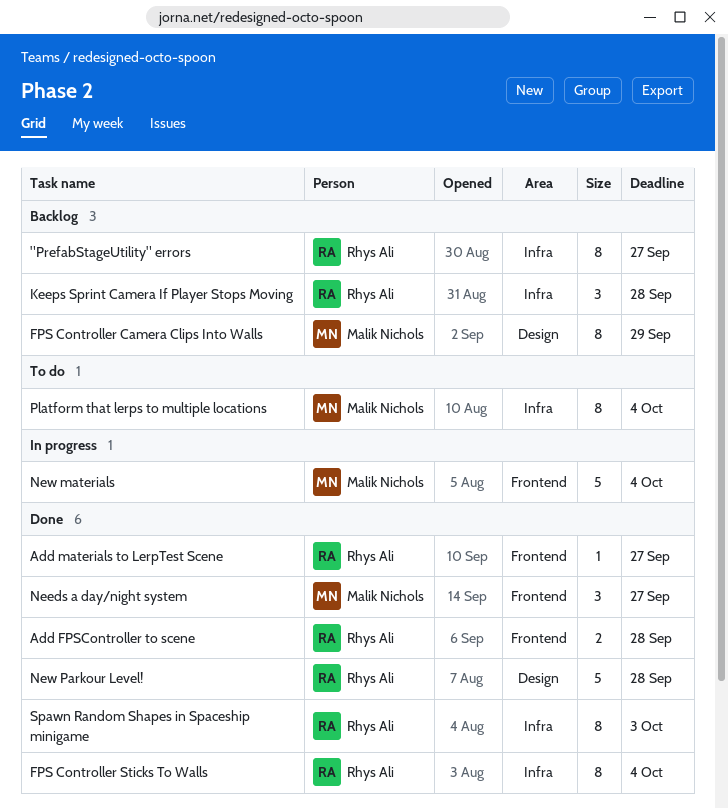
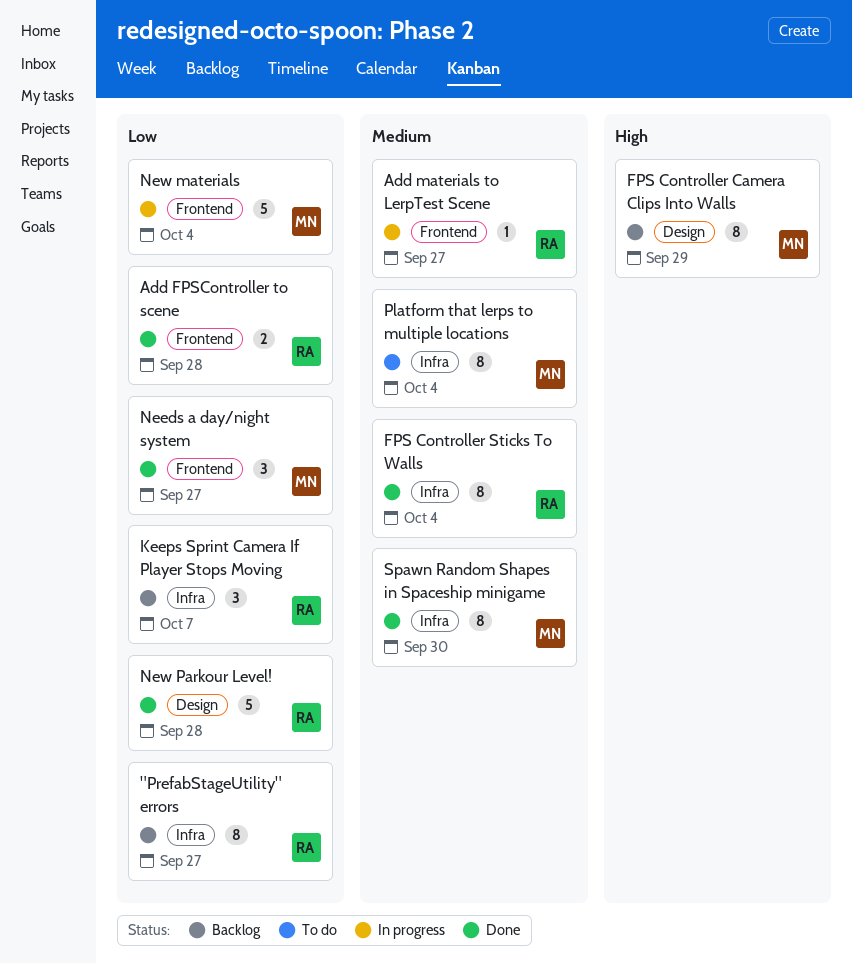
Add materials to LerpTest Scene, status: Done -> In progress
Keeps Sprint Camera If Player Stops Moving, due: Sep 28 -> Oct 7
Spawn Random Shapes in Spaceship minigame, owner: Rhys Ali -> Malik Nichols
Spawn Random Shapes in Spaceship minigame, due: Oct 3 -> Sep 30

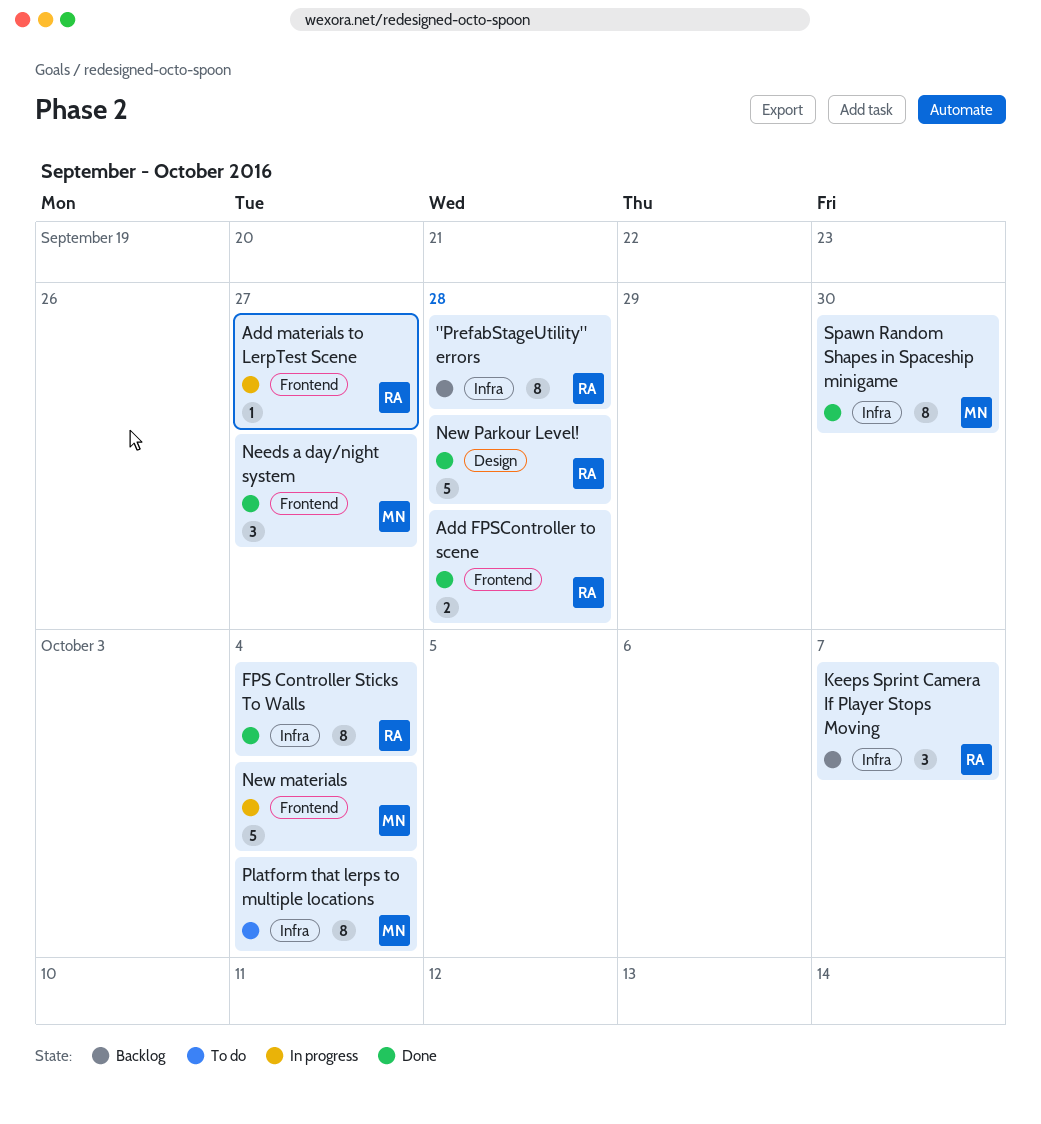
"PrefabStageUtility" errors, due: Sep 27 -> Sep 28
FPS Controller Camera Clips Into Walls: present -> none

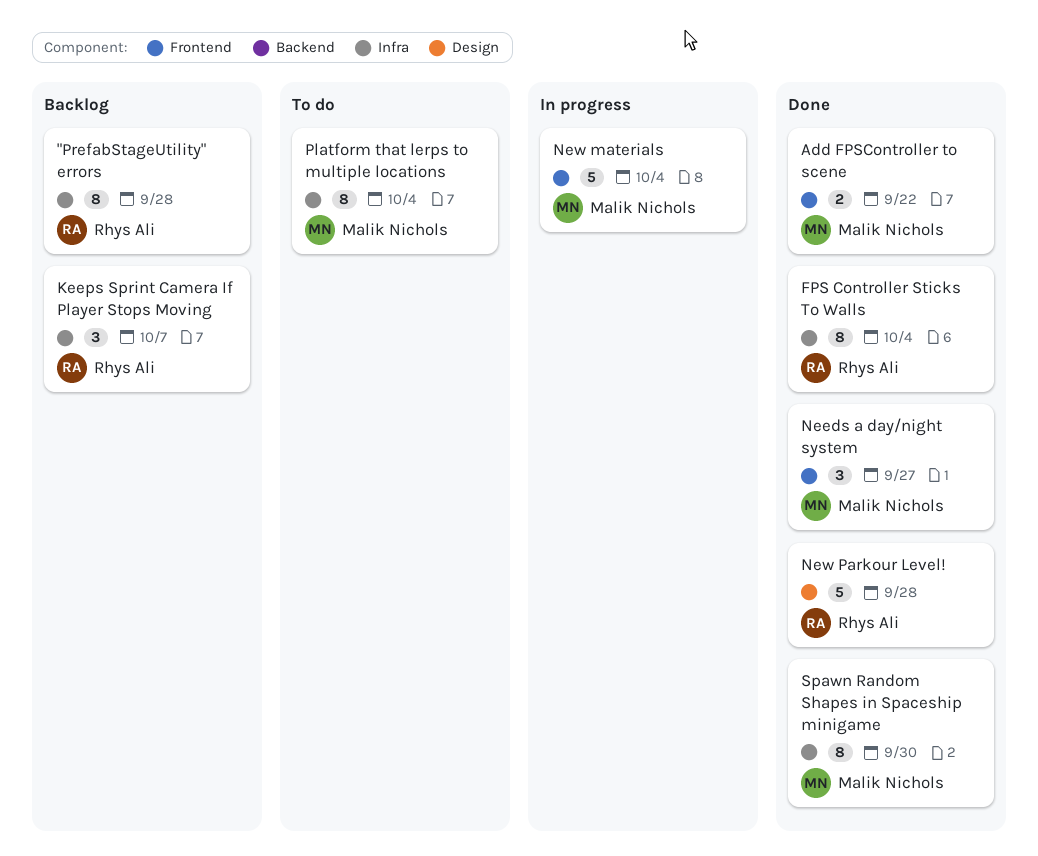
Add FPSController to scene, owner: Rhys Ali -> Malik Nichols
Add FPSController to scene, due: Sep 28 -> Sep 22
Add materials to LerpTest Scene: present -> none

